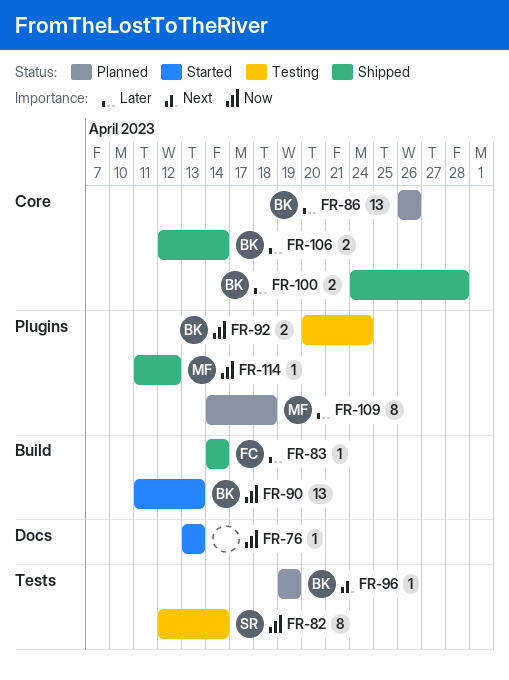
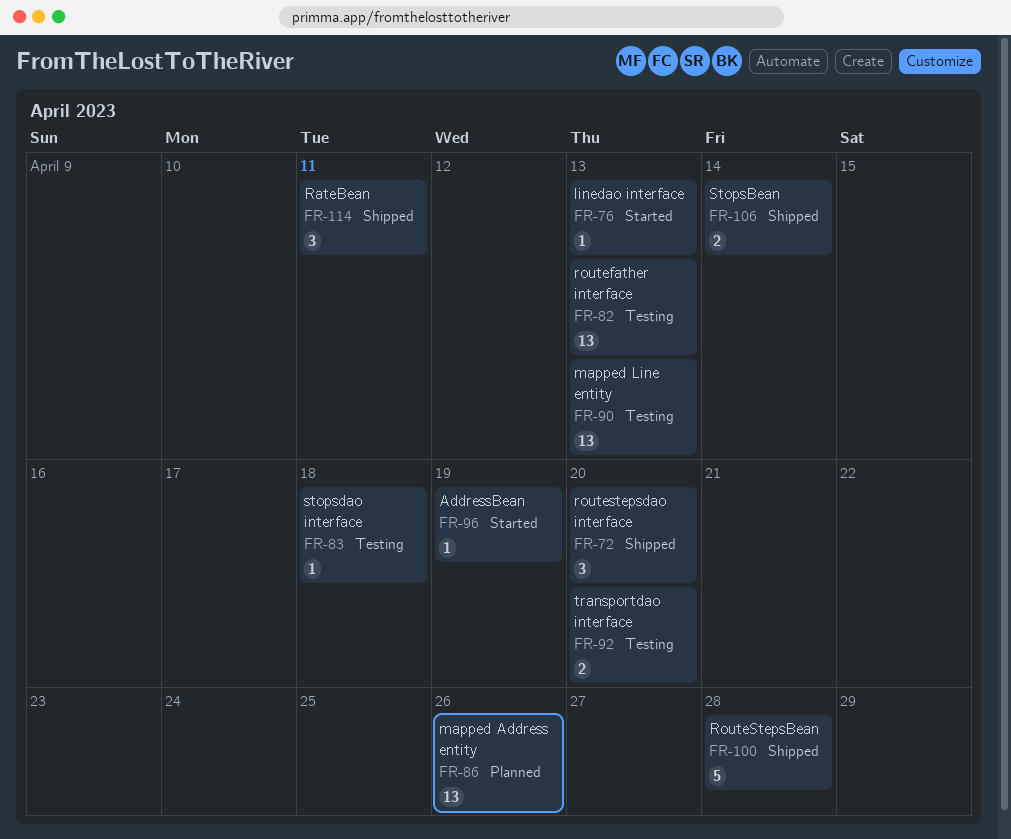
FR-72: none -> present
FR-82, estimate: 8 -> 13
FR-82, due: Apr 14 -> Apr 13
FR-83, status: Shipped -> Testing
FR-83, due: Apr 14 -> Apr 18
FR-90, status: Started -> Testing
FR-92, due: Apr 24 -> Apr 20
FR-96, status: Planned -> Started
FR-100, estimate: 2 -> 5
FR-109: present -> none
FR-114, estimate: 1 -> 3
FR-114, due: Apr 12 -> Apr 11

